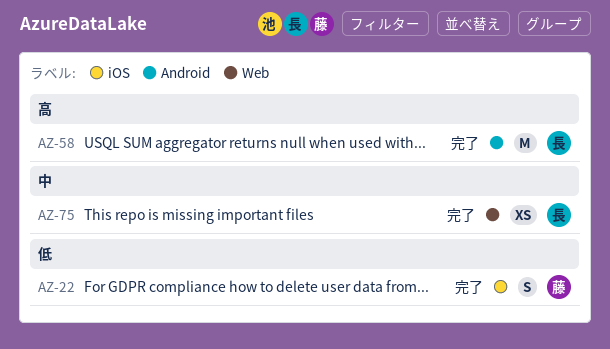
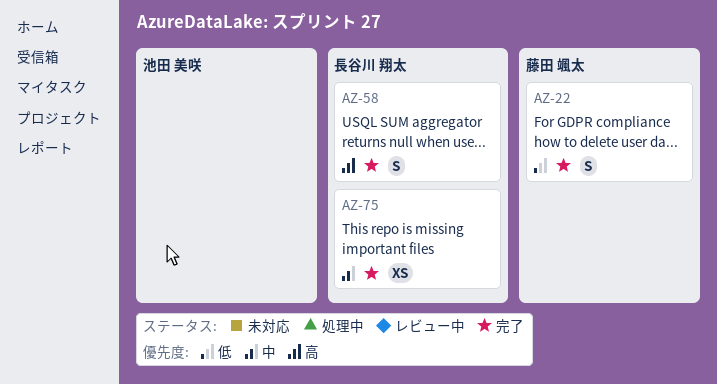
AZ-58, estimate: M -> S

